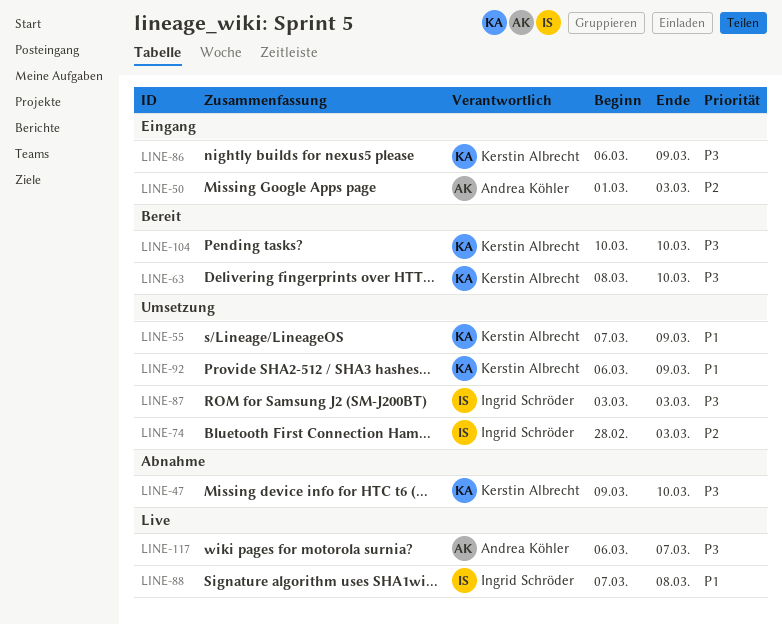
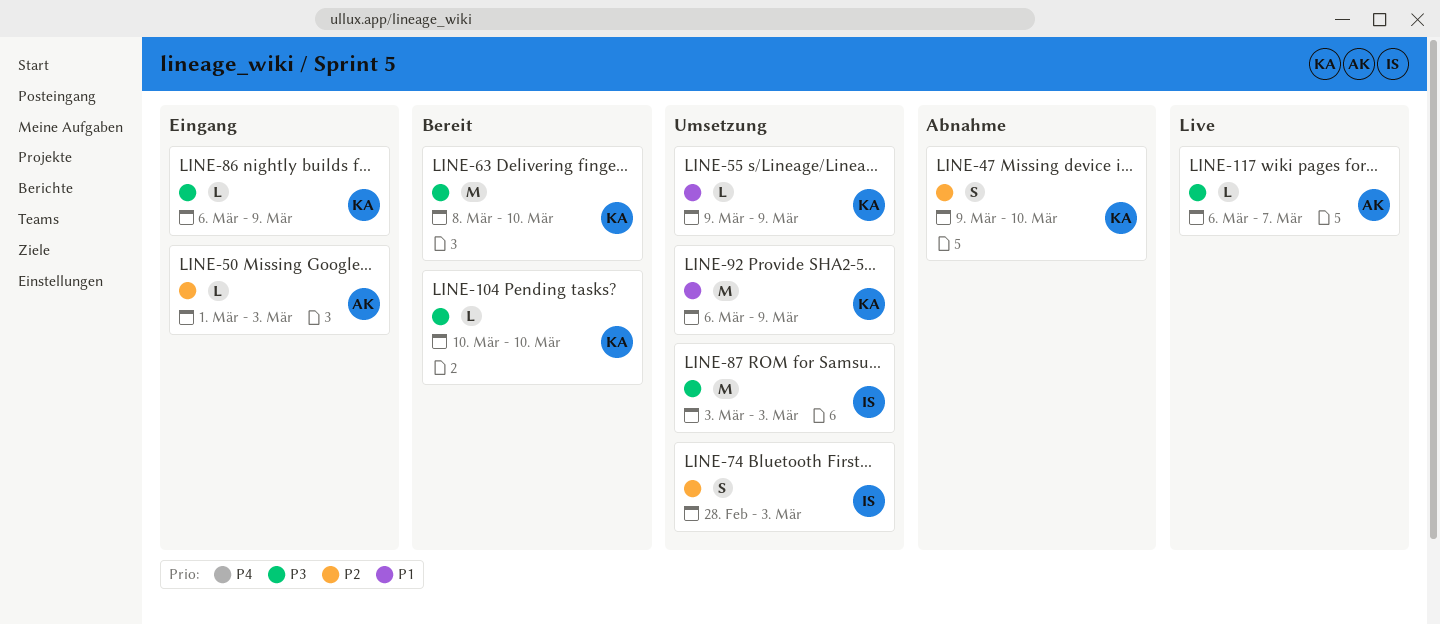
LINE-47, priority: P3 -> P2
LINE-55, start: Mar 7 -> Mar 9
LINE-88: present -> none

